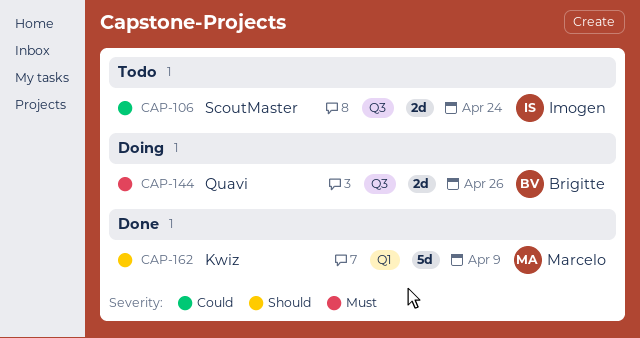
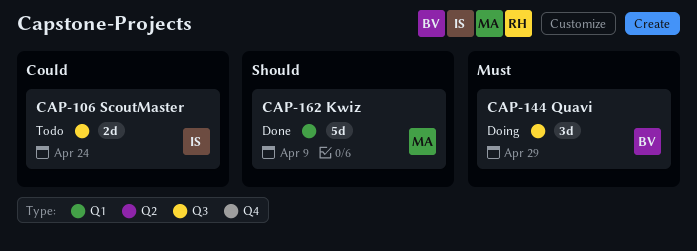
CAP-144, estimate: 2d -> 3d
CAP-144, due: Apr 26 -> Apr 29

